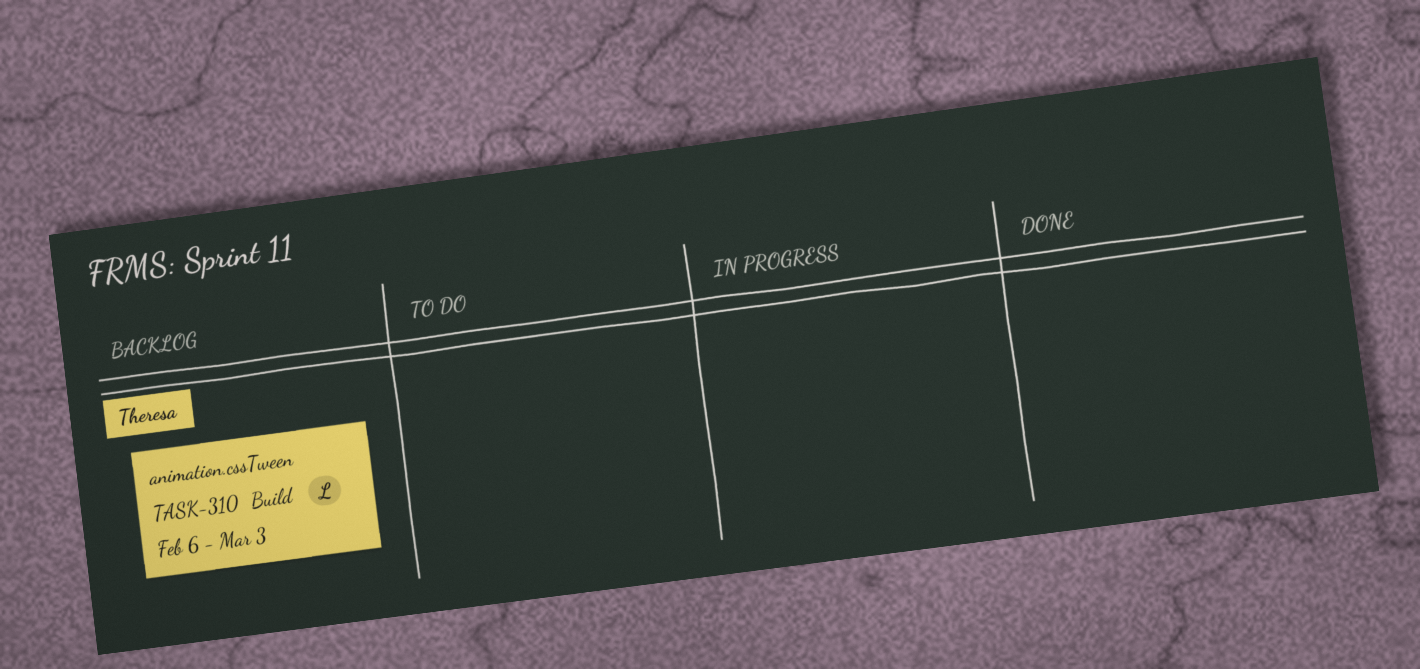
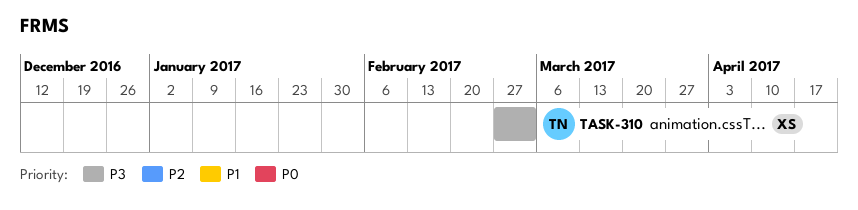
TASK-310, estimate: L -> XS
TASK-310, start: Feb 6 -> Feb 27

